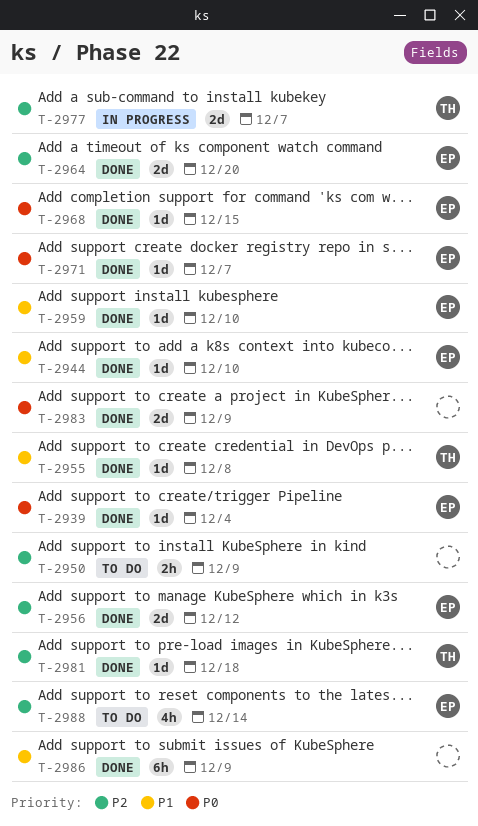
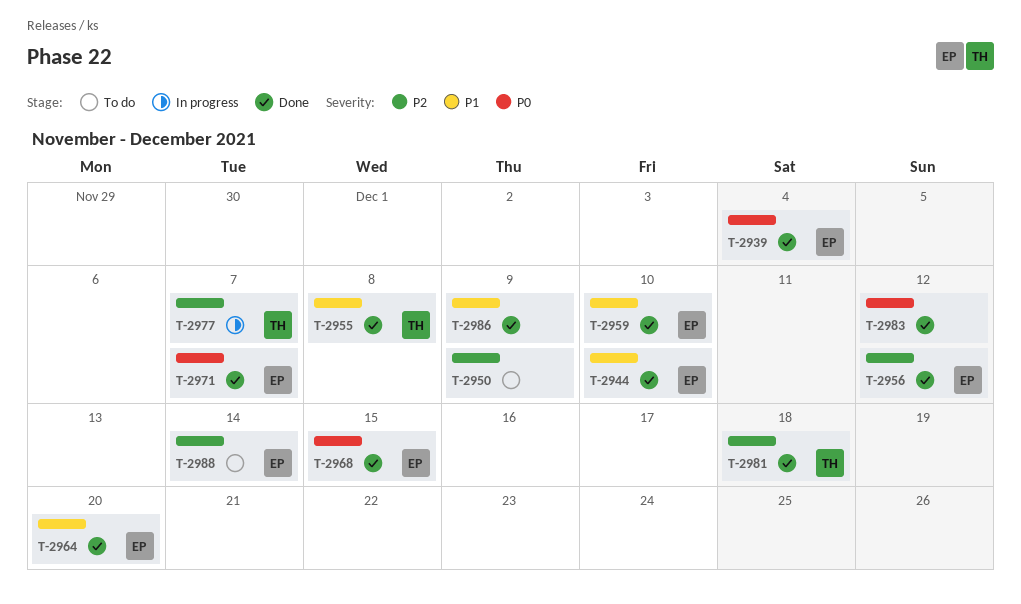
T-2964, priority: P2 -> P1
T-2983, due: Dec 9 -> Dec 12

